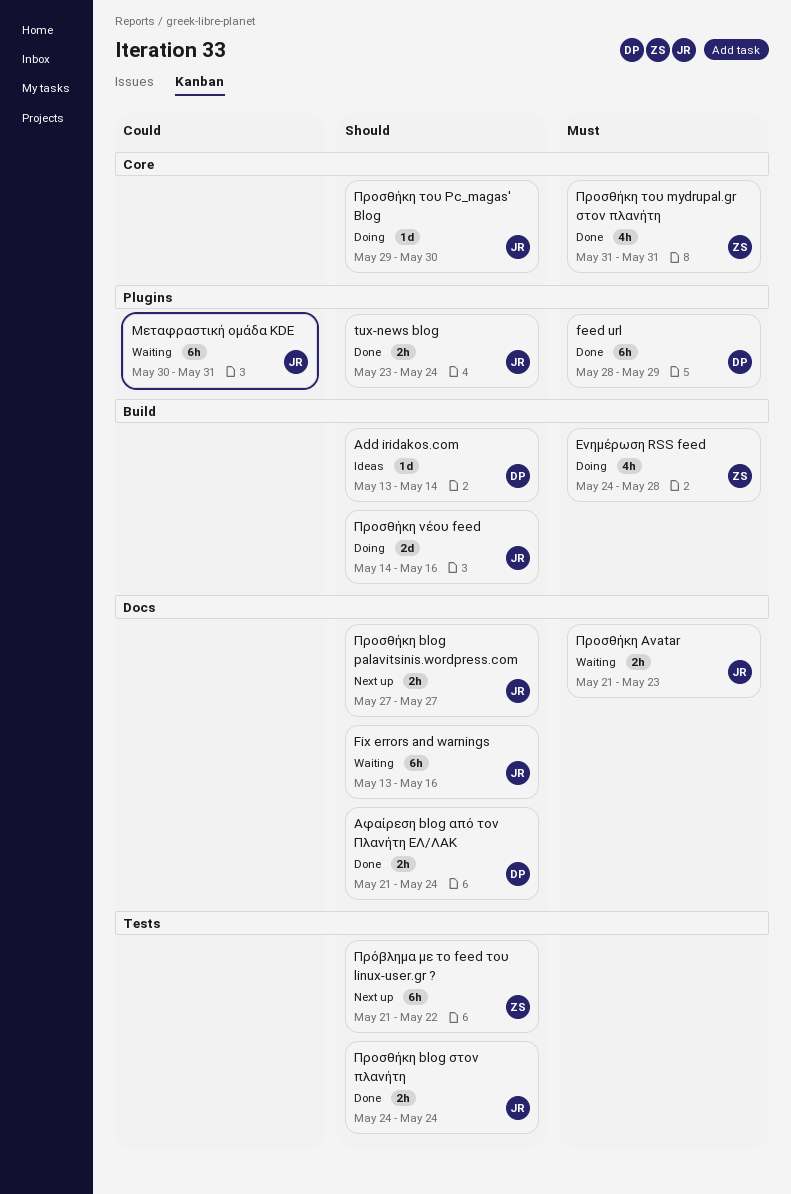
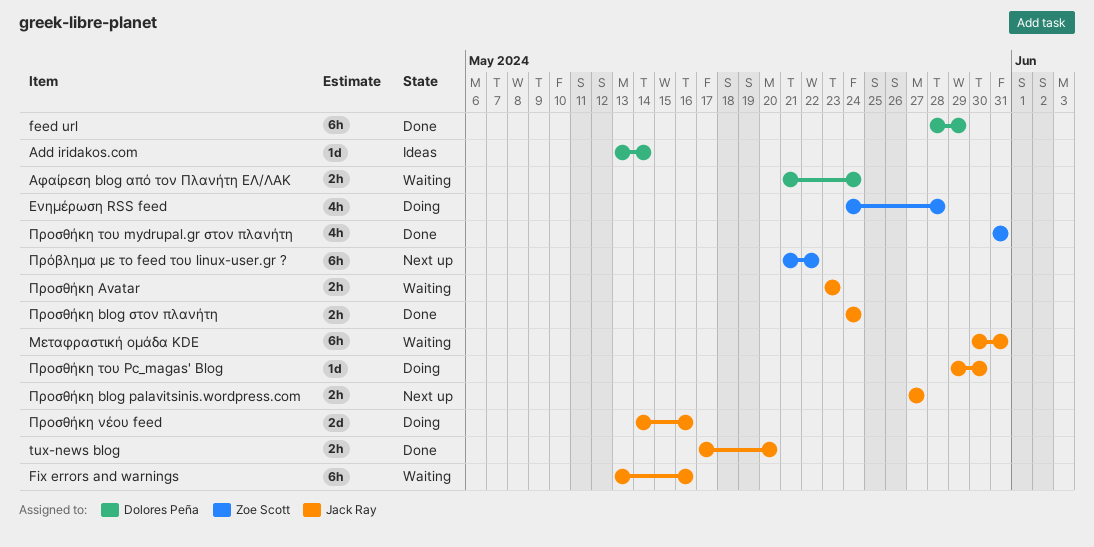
tux-news blog, start: May 23 -> May 17
tux-news blog, due: May 24 -> May 20
Αφαίρεση blog από τον Πλανήτη ΕΛ/ΛΑΚ, status: Done -> Waiting
Προσθήκη Avatar, start: May 21 -> May 23

